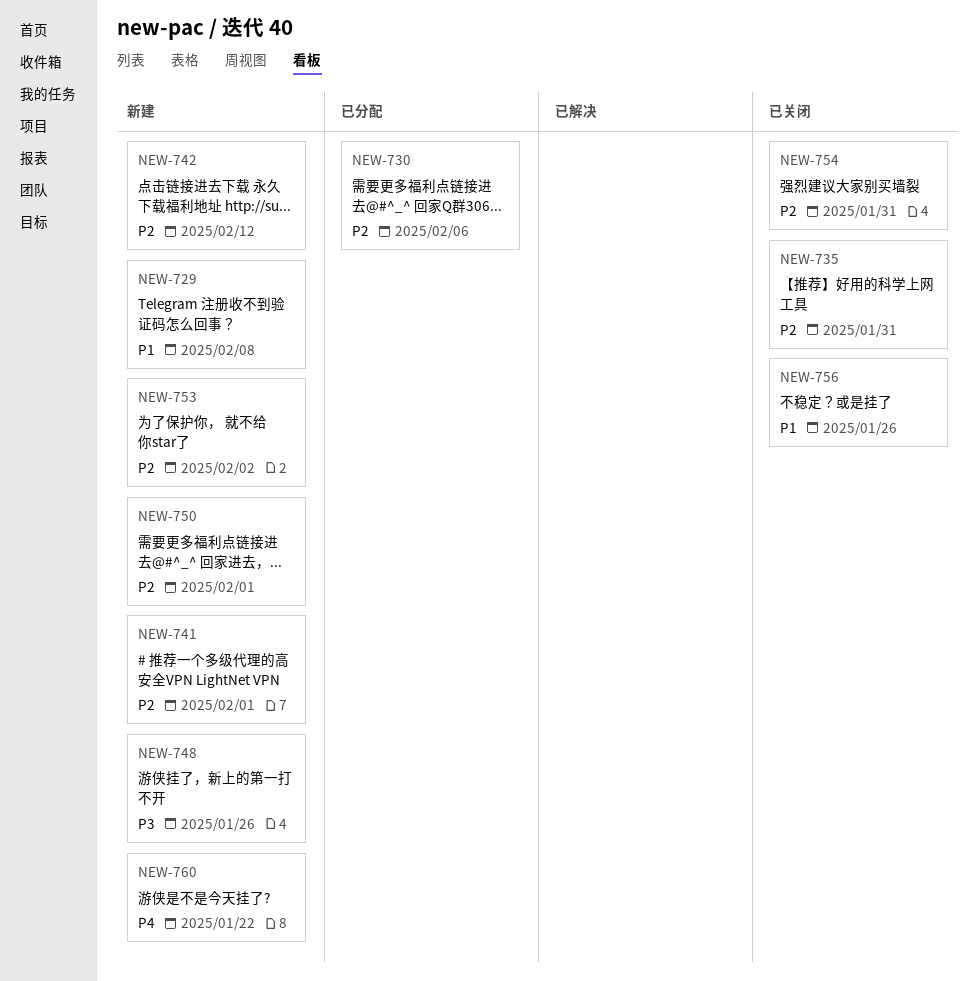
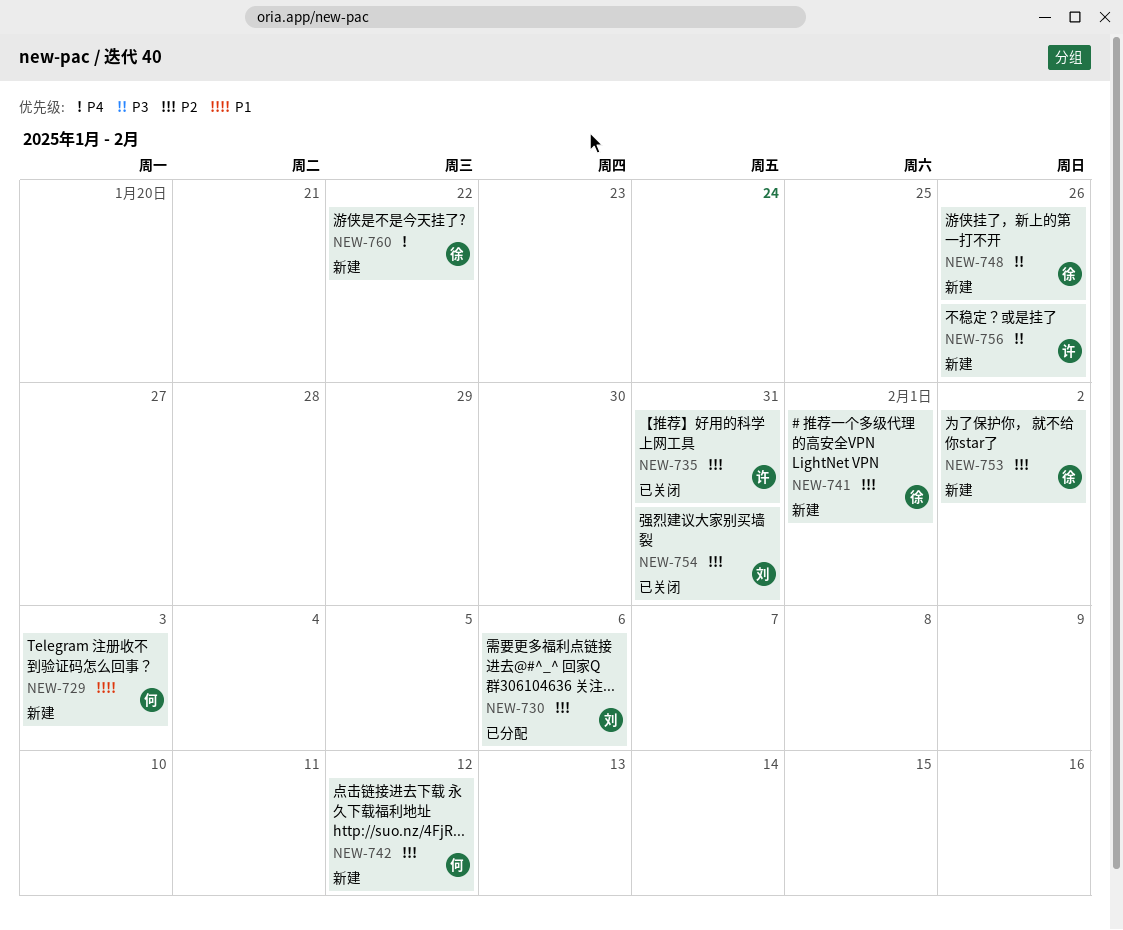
NEW-729, due: Feb 8 -> Feb 3
NEW-750: present -> none
NEW-756, status: 已关闭 -> 新建
NEW-756, priority: P1 -> P3

